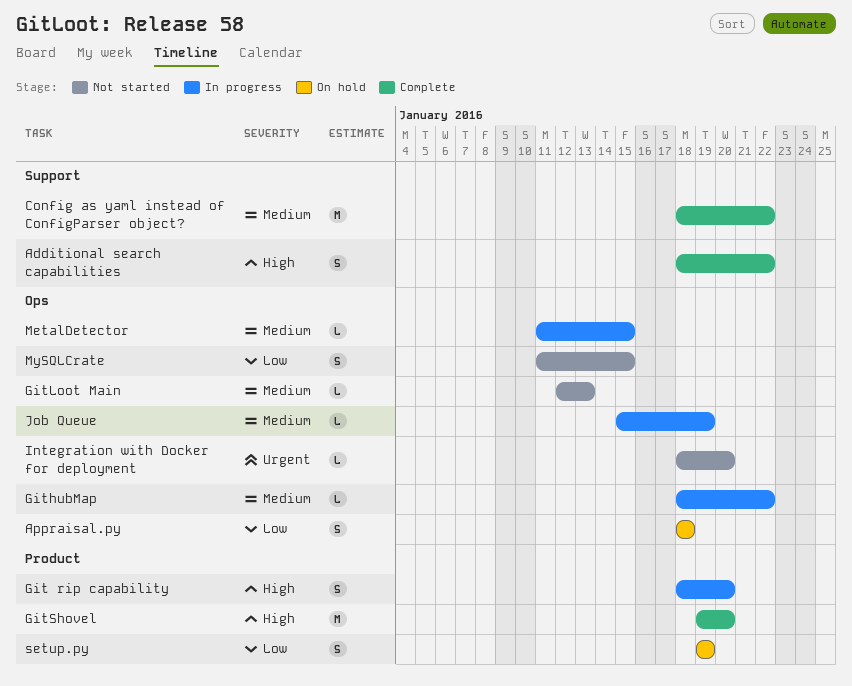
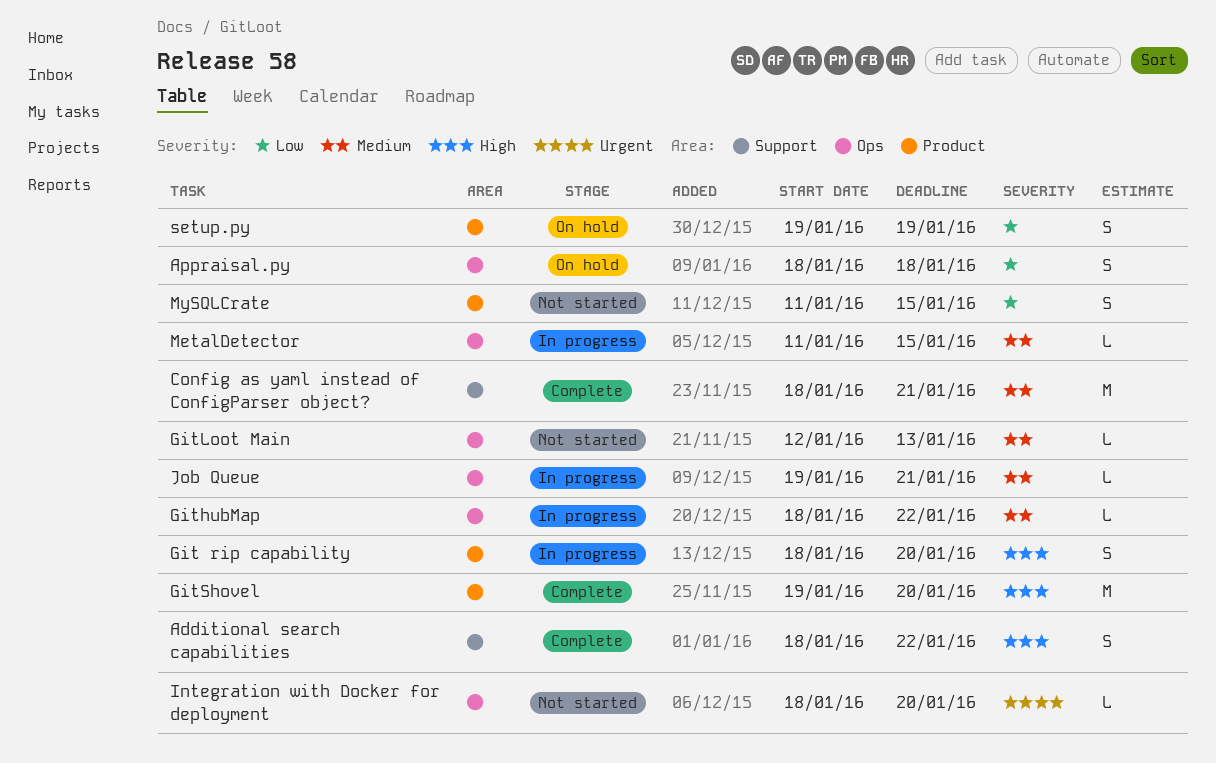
Config as yaml instead of ConfigParser object?, due: Jan 22 -> Jan 21
Job Queue, start: Jan 15 -> Jan 19
Job Queue, due: Jan 19 -> Jan 21
MySQLCrate, label: Ops -> Product

